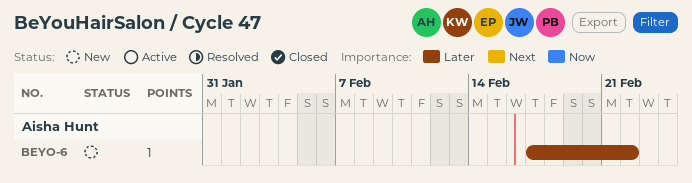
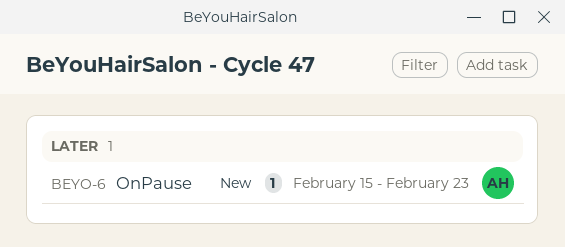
BEYO-6, start: Feb 17 -> Feb 15
BEYO-6, due: Feb 22 -> Feb 23

